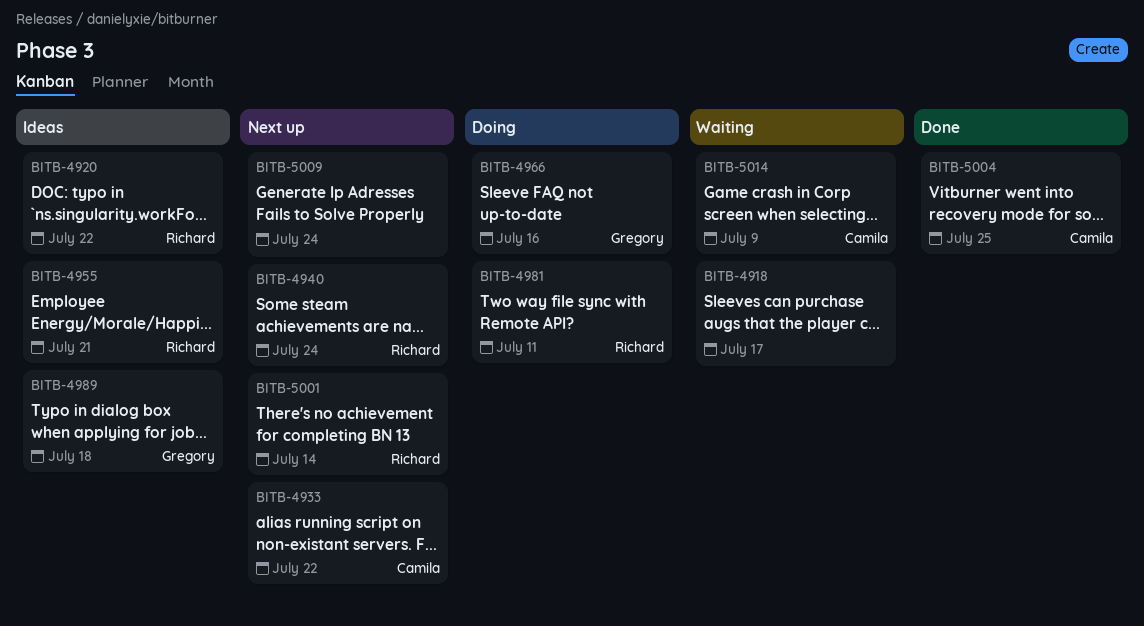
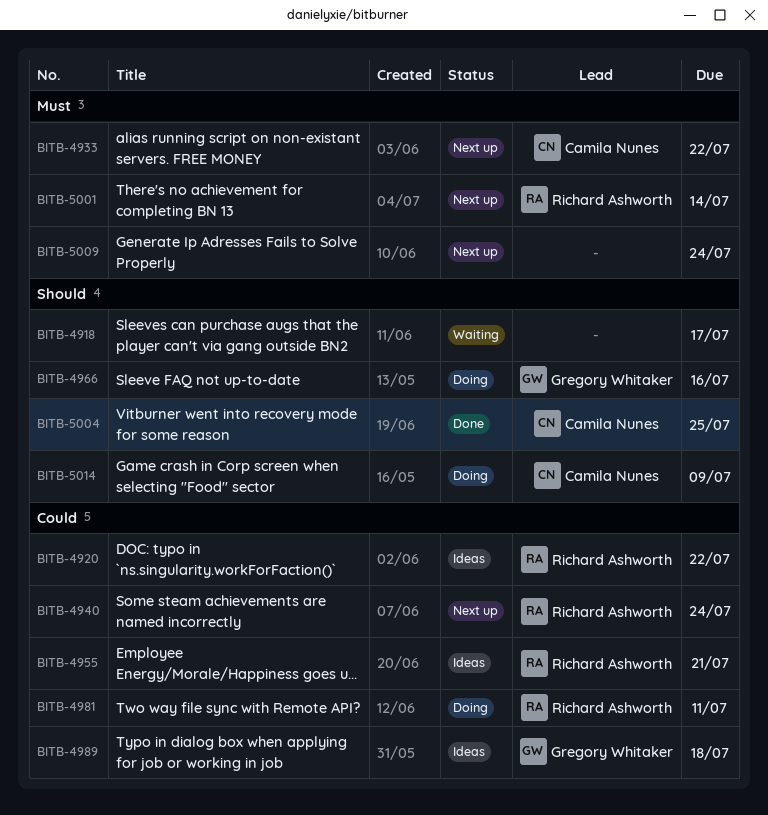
BITB-5014, status: Waiting -> Doing

